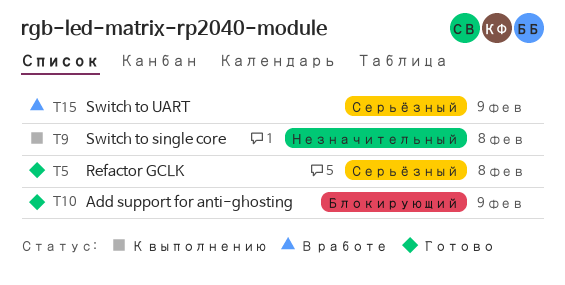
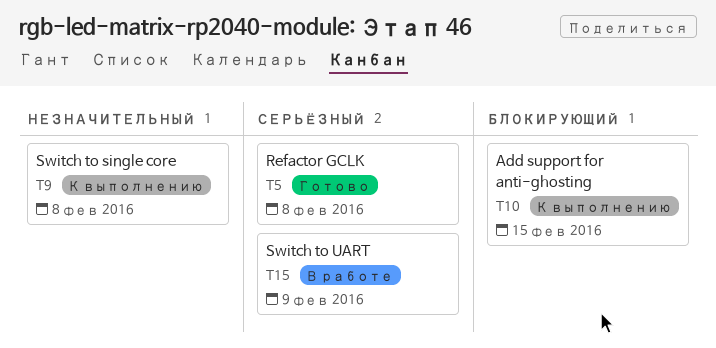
T10, status: Готово -> К выполнению
T10, due: Feb 9 -> Feb 15

